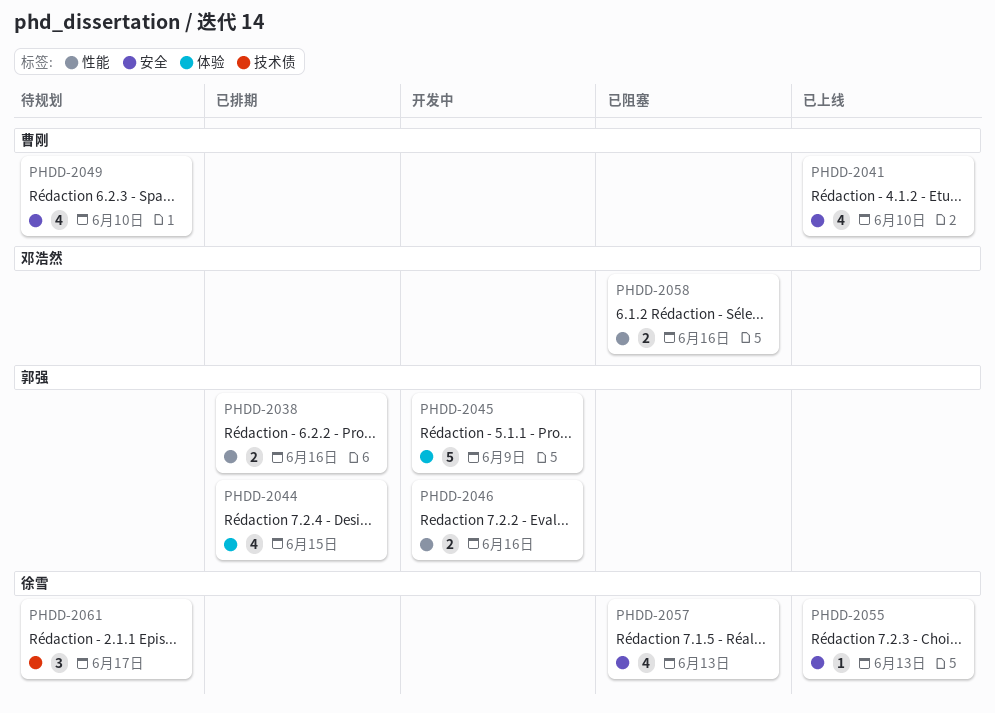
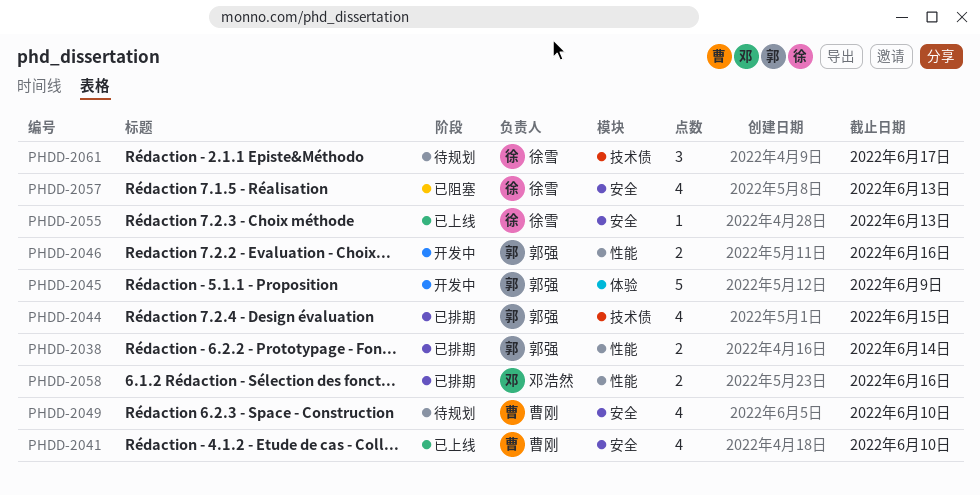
PHDD-2038, due: Jun 16 -> Jun 14
PHDD-2044, label: 体验 -> 技术债
PHDD-2058, status: 已阻塞 -> 已排期

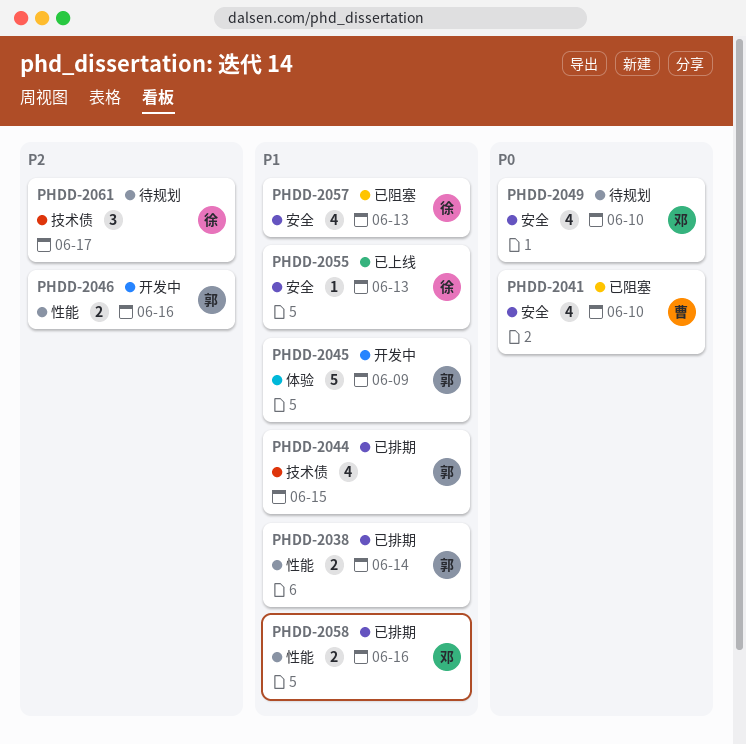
PHDD-2041, status: 已上线 -> 已阻塞
PHDD-2049, owner: 曹刚 -> 邓浩然

